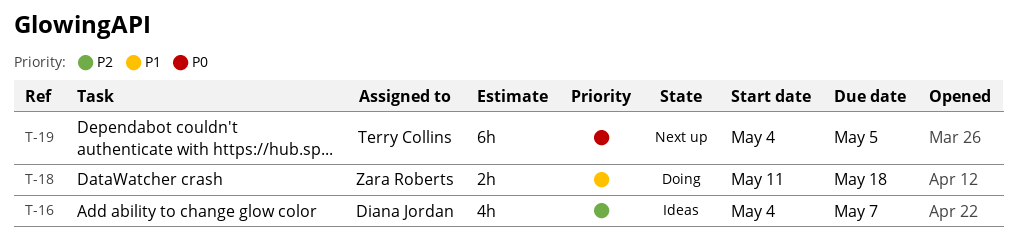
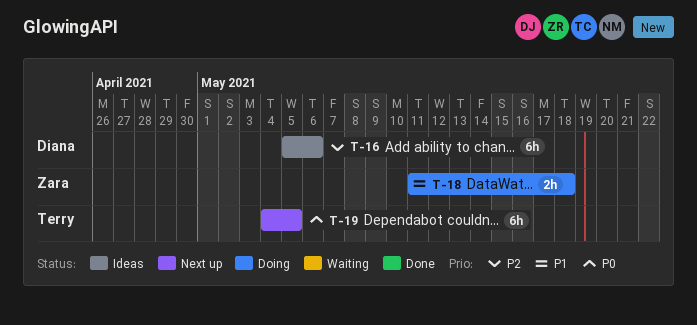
T-16, estimate: 4h -> 6h
T-16, start: May 4 -> May 5
T-16, due: May 7 -> May 6

